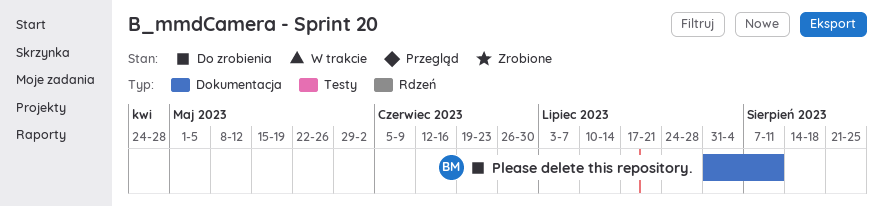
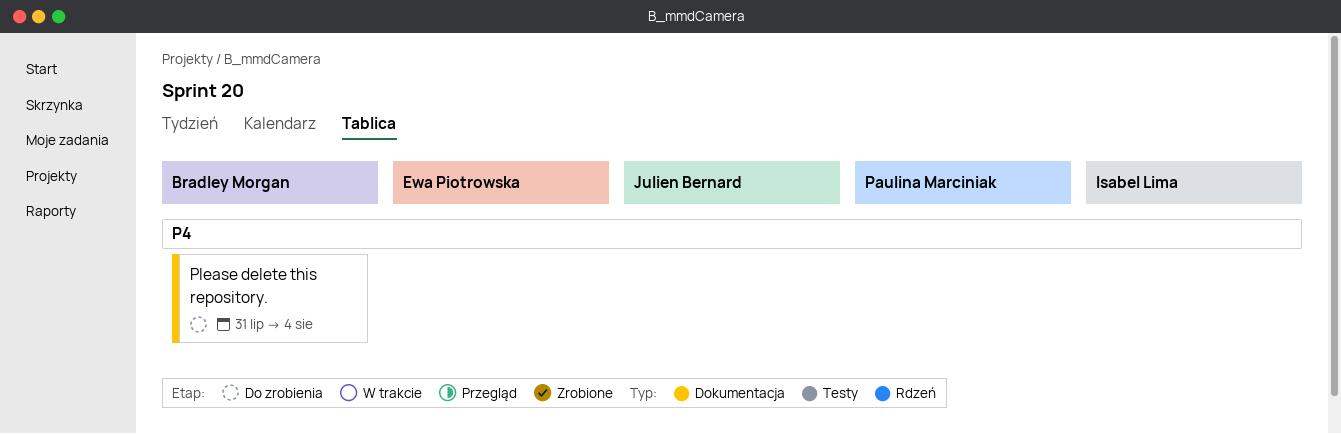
Please delete this repository., due: Aug 11 -> Aug 4

